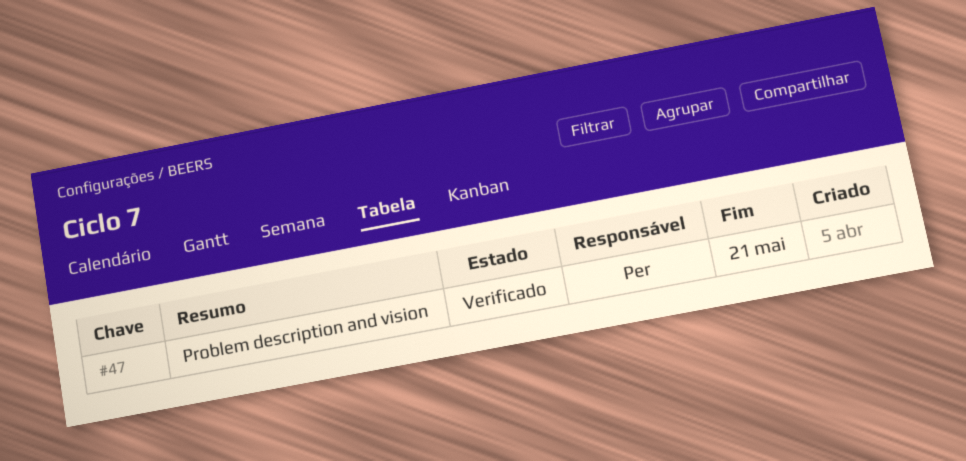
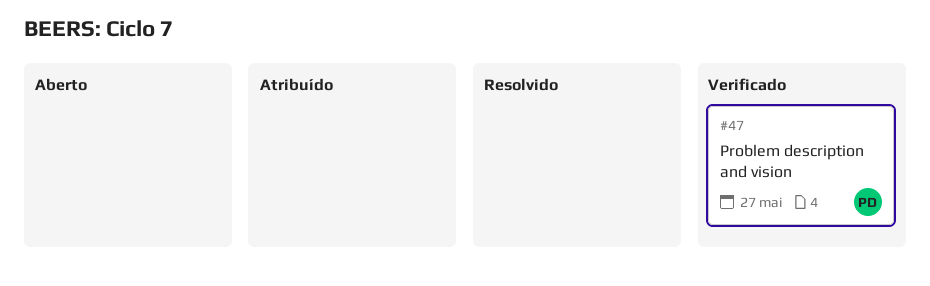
#47, due: May 21 -> May 27

